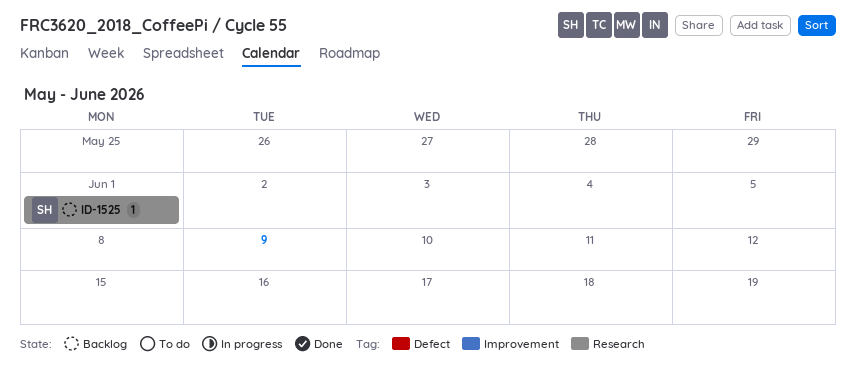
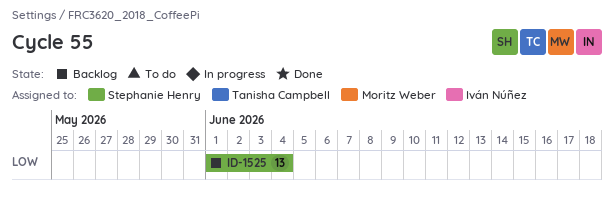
ID-1525, estimate: 1 -> 13
ID-1525, due: Jun 1 -> Jun 4

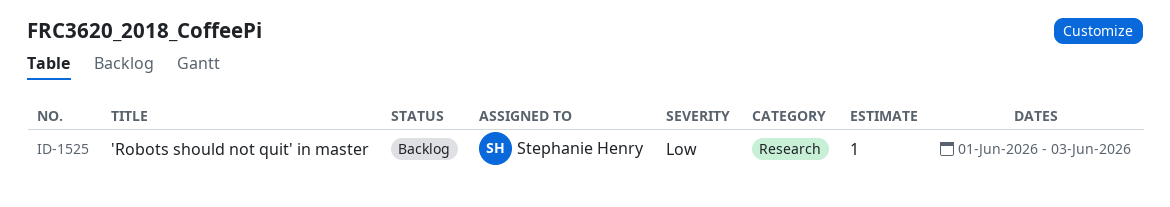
ID-1525, estimate: 13 -> 1
ID-1525, due: Jun 4 -> Jun 3

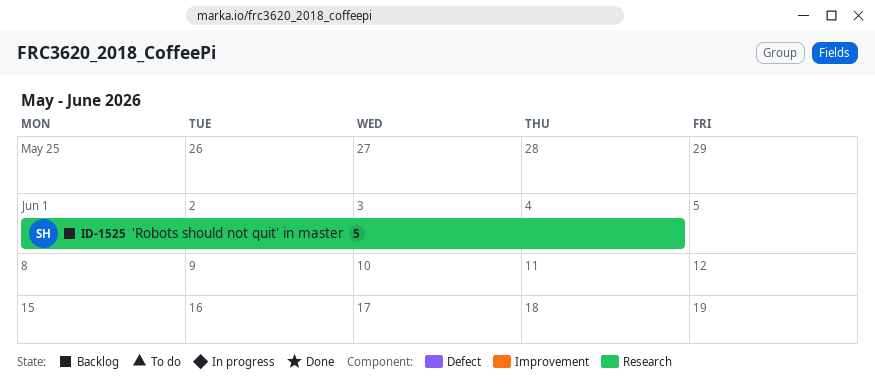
ID-1525, estimate: 1 -> 5
ID-1525, due: Jun 3 -> Jun 4

